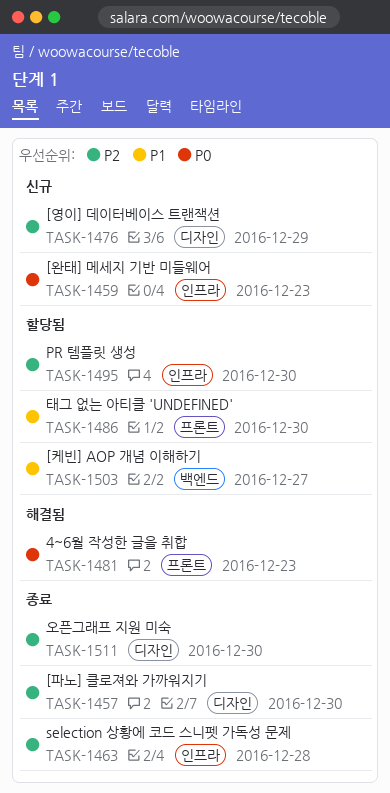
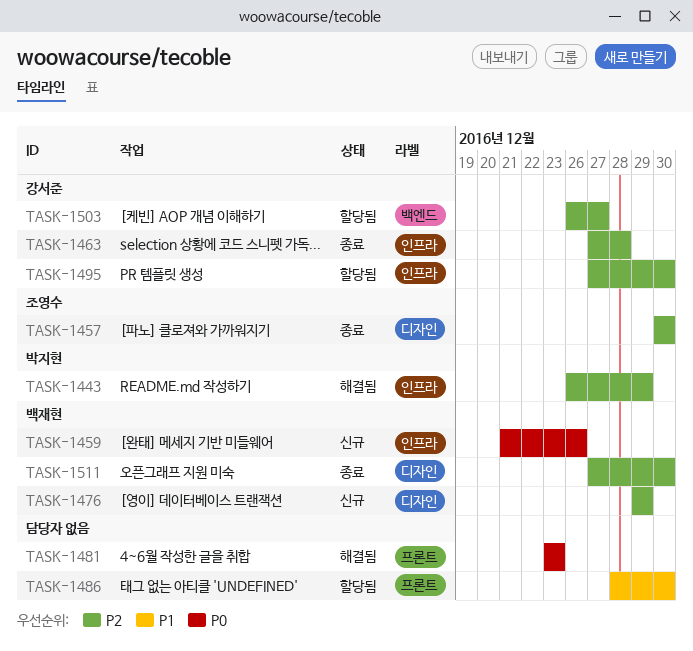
TASK-1443: none -> present
TASK-1459, due: Dec 23 -> Dec 26
TASK-1503, priority: P1 -> P2

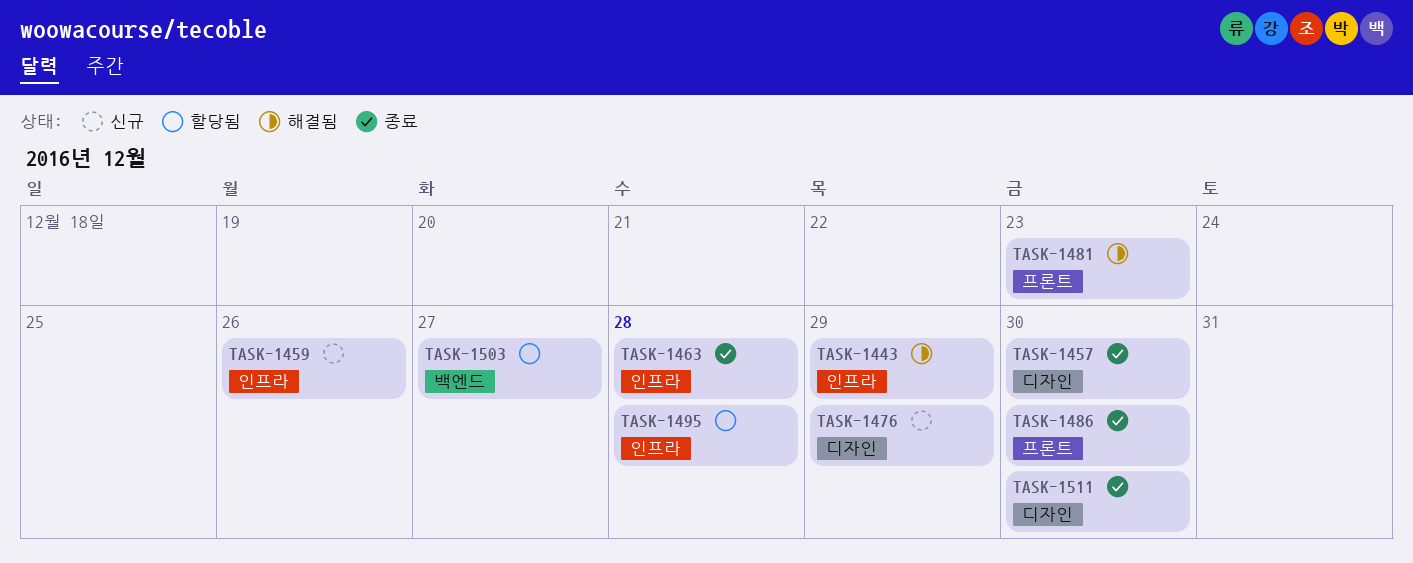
TASK-1486, status: 할당됨 -> 종료
TASK-1495, due: Dec 30 -> Dec 28

